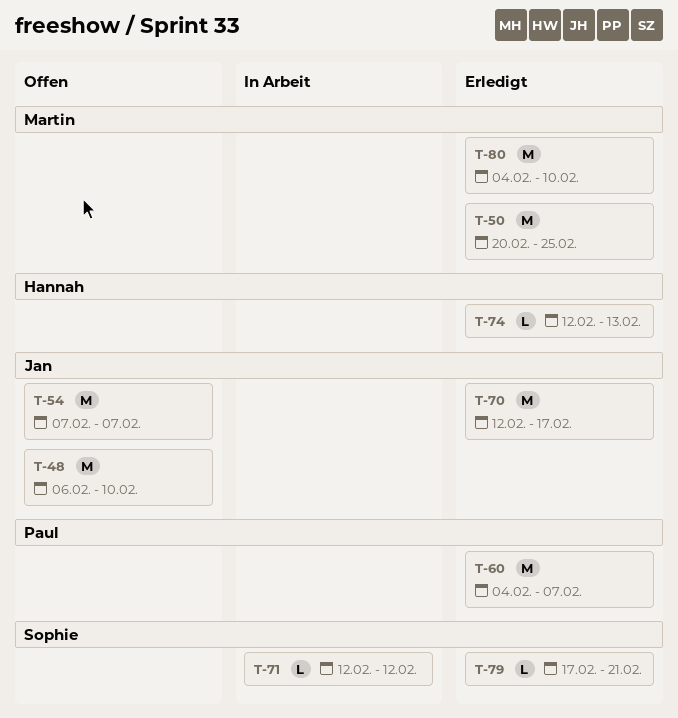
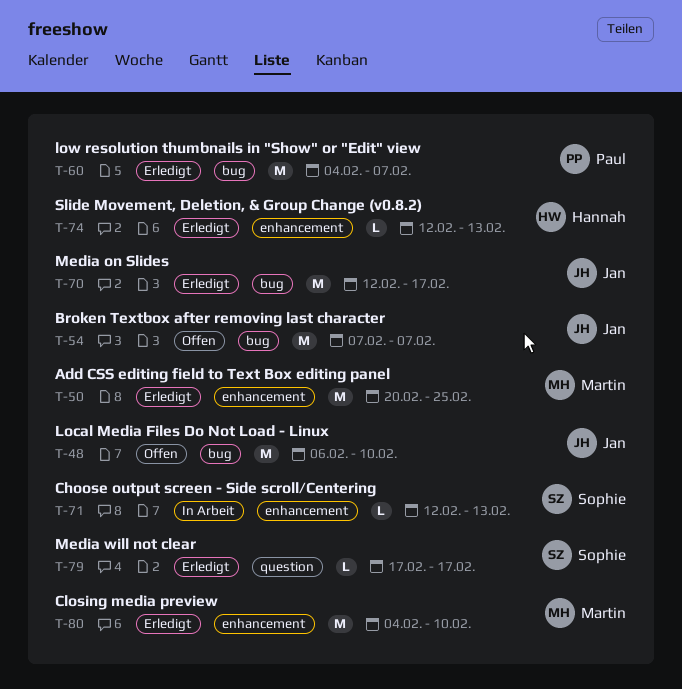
T-71, due: Feb 12 -> Feb 13
T-79, due: Feb 21 -> Feb 17

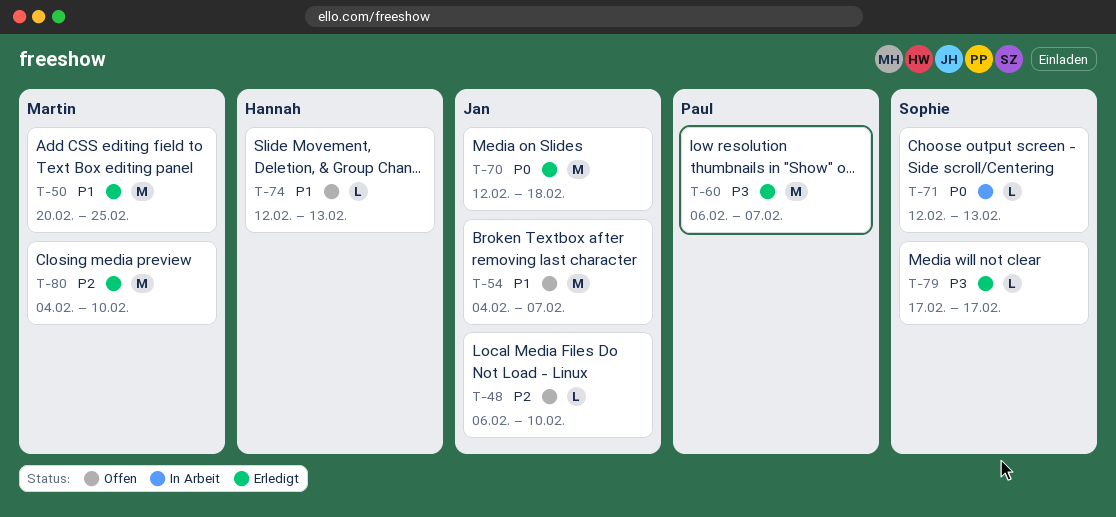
T-48, estimate: M -> L
T-54, start: Feb 7 -> Feb 4
T-60, start: Feb 4 -> Feb 6
T-70, due: Feb 17 -> Feb 18
T-74, status: Erledigt -> Offen

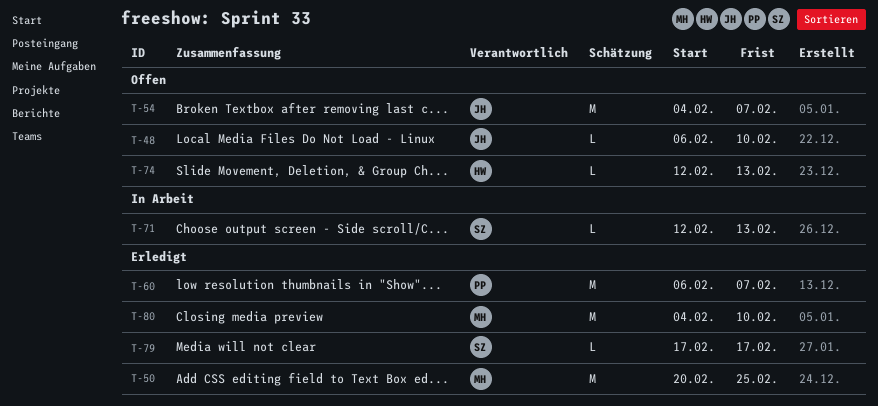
T-70: present -> none

